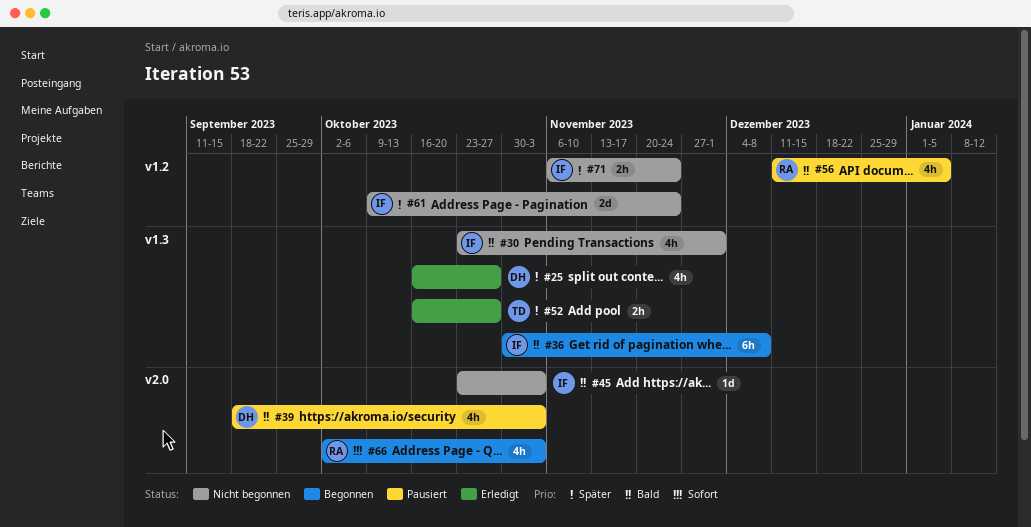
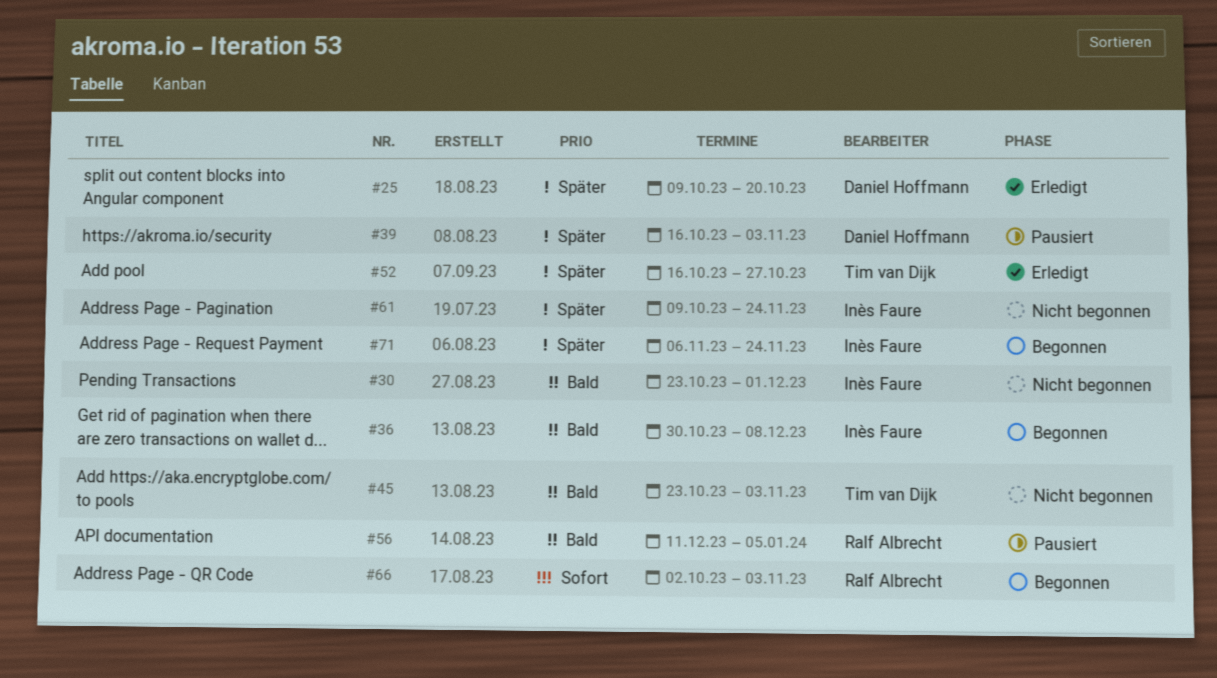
#25, start: Oct 16 -> Oct 9
#25, due: Oct 27 -> Oct 20
#39, priority: Bald -> Später
#39, start: Sep 18 -> Oct 16
#45, owner: Inès Faure -> Tim van Dijk
#71, status: Nicht begonnen -> Begonnen

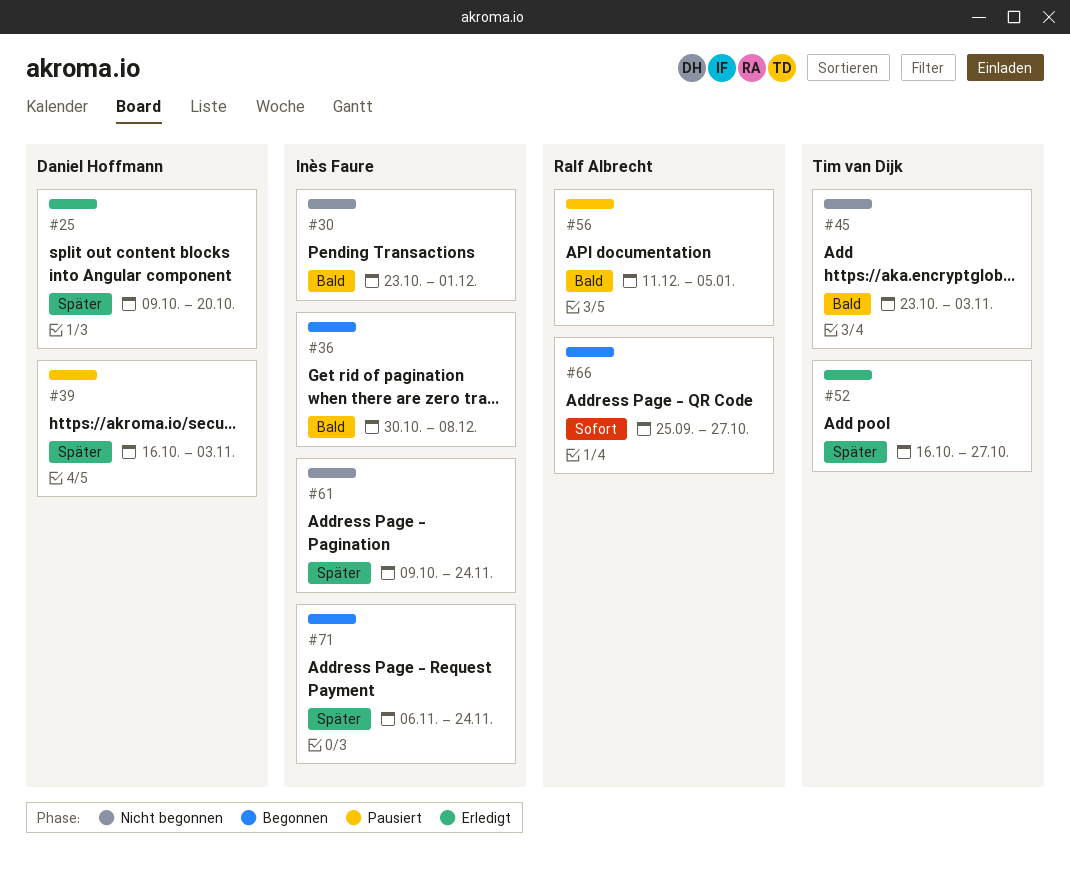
#66, start: Oct 2 -> Sep 25
#66, due: Nov 3 -> Oct 27

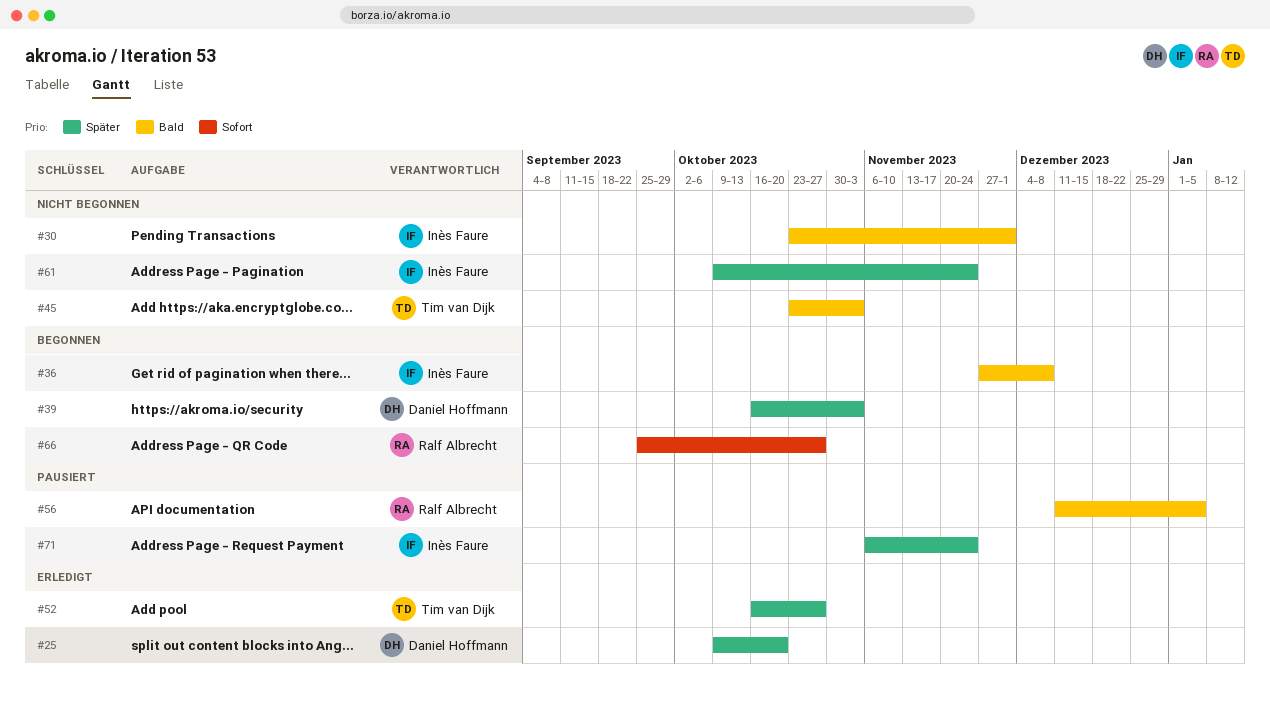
#36, start: Oct 30 -> Nov 27
#39, status: Pausiert -> Begonnen
#71, status: Begonnen -> Pausiert

